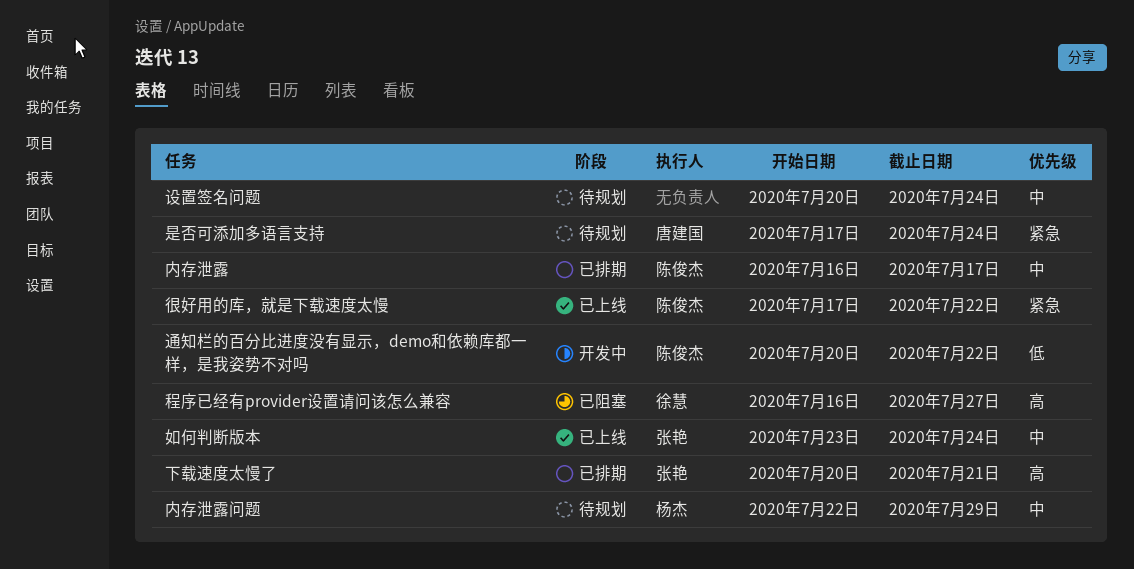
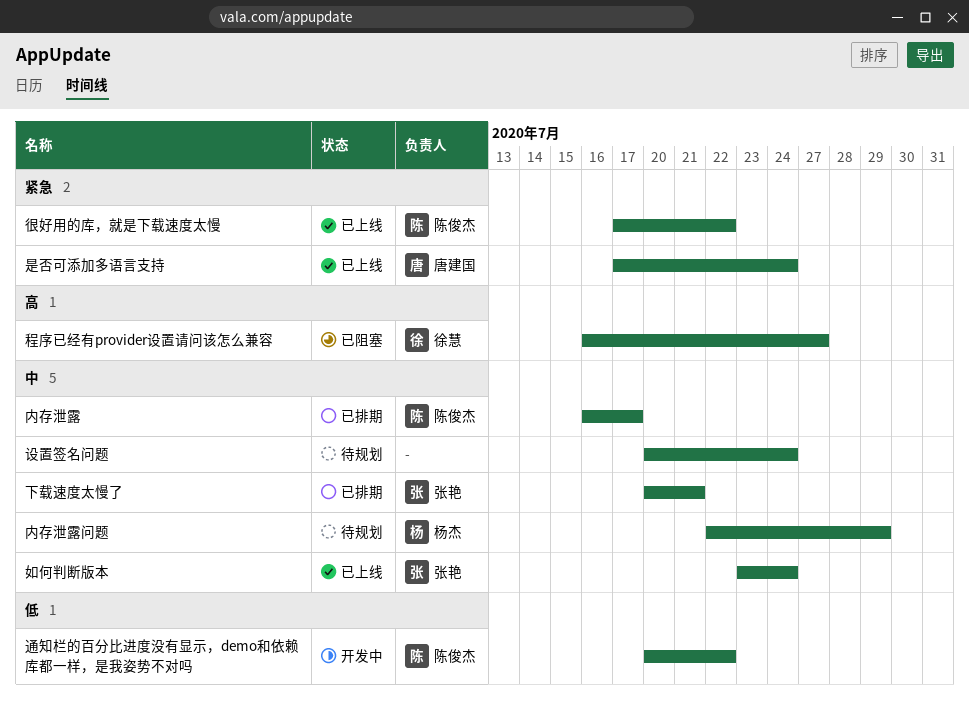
下载速度太慢了, priority: 高 -> 中
是否可添加多语言支持, status: 待规划 -> 已上线

